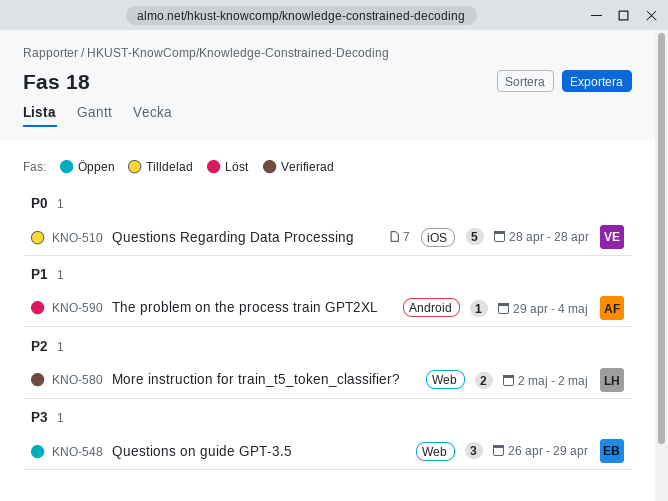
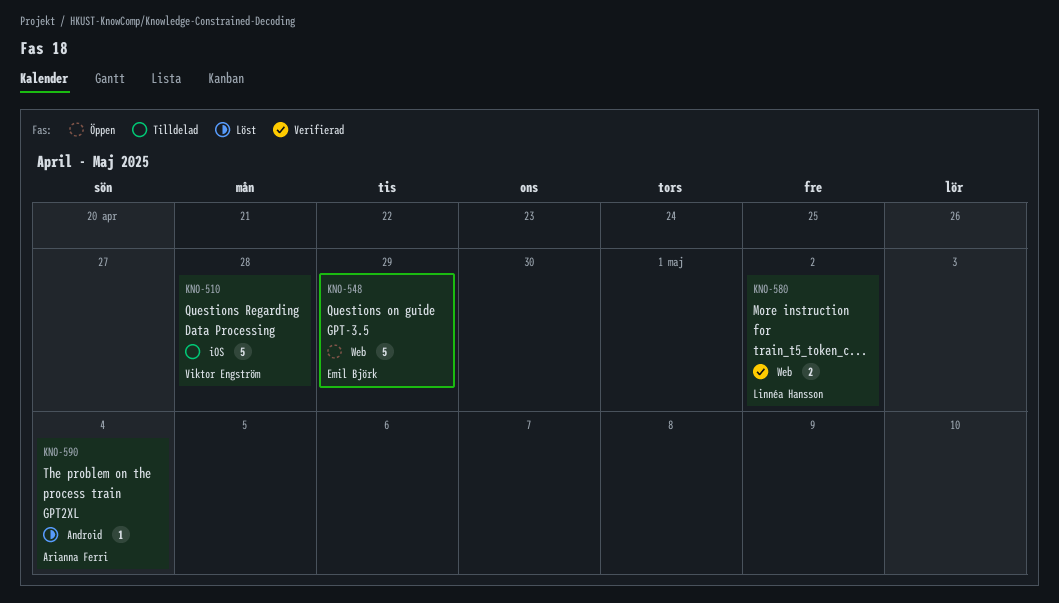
KNO-548, estimate: 3 -> 5

